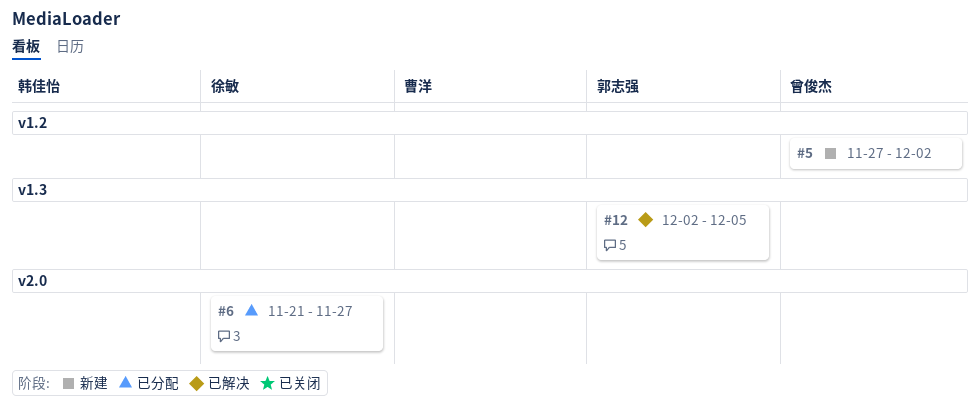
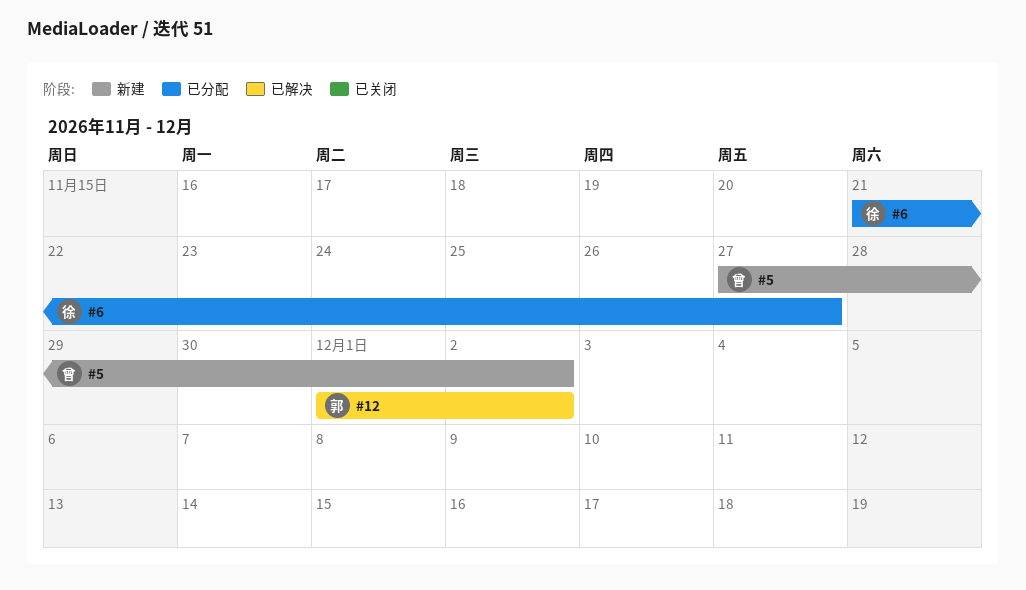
#12, start: Dec 2 -> Dec 1
#12, due: Dec 5 -> Dec 2

